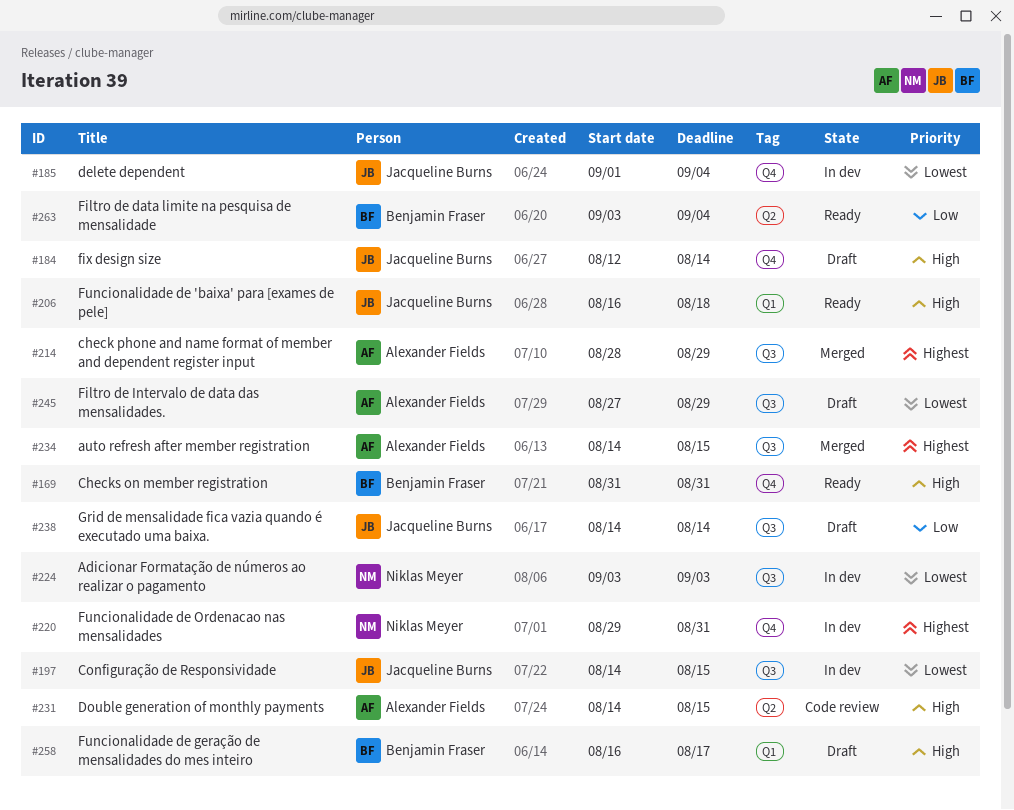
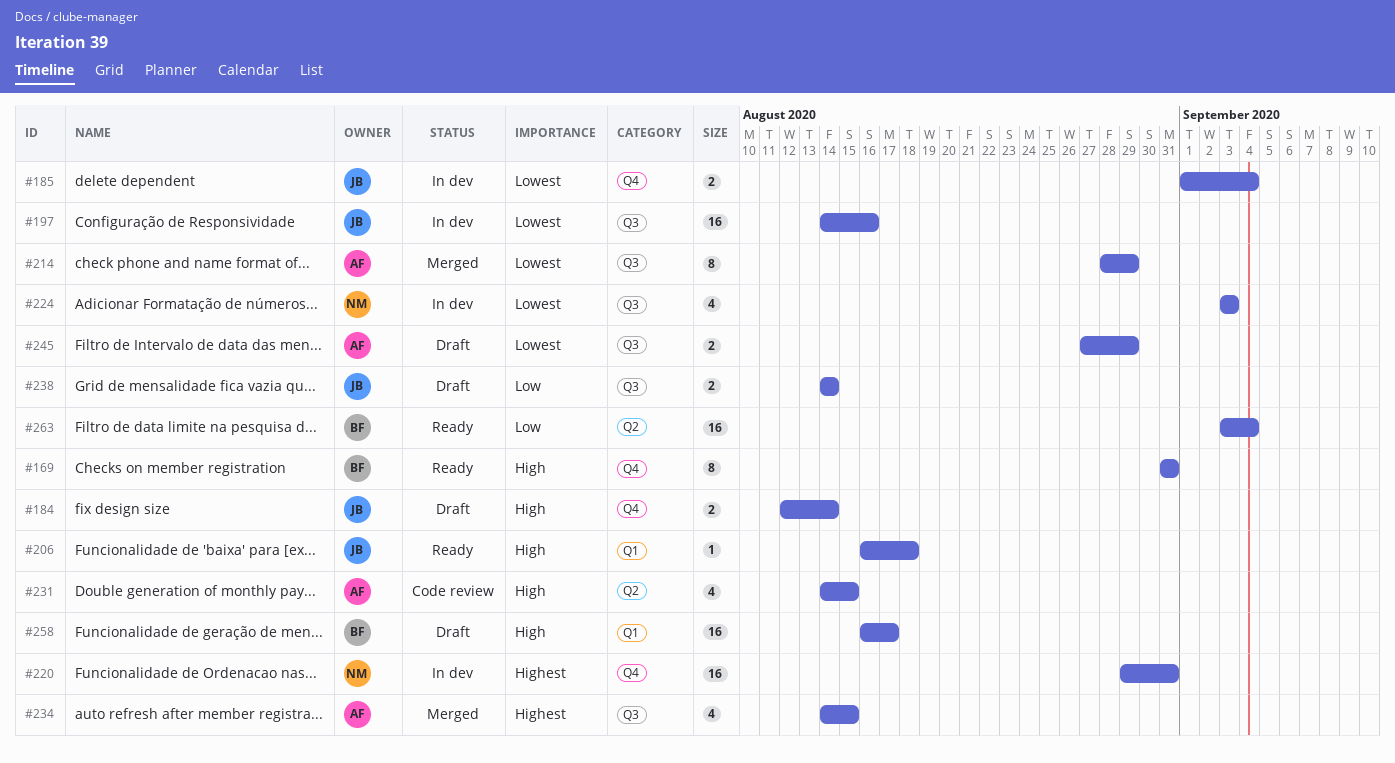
#197, due: Aug 15 -> Aug 16
#214, priority: Highest -> Lowest

